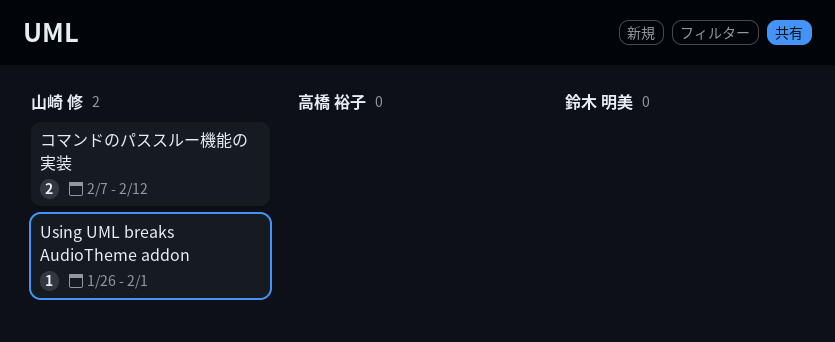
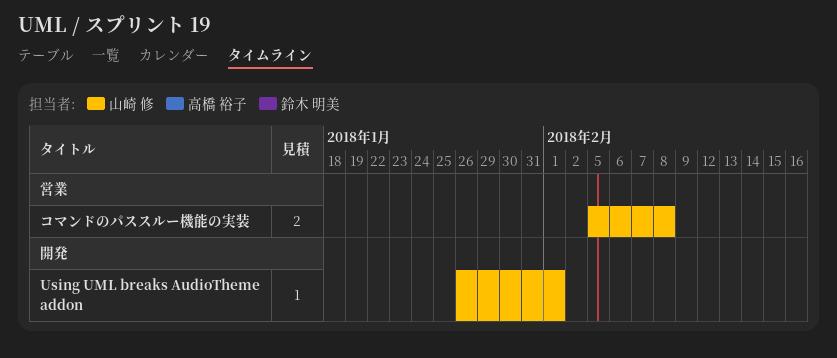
コマンドのパススルー機能の実装, start: Feb 7 -> Feb 5
コマンドのパススルー機能の実装, due: Feb 12 -> Feb 8

